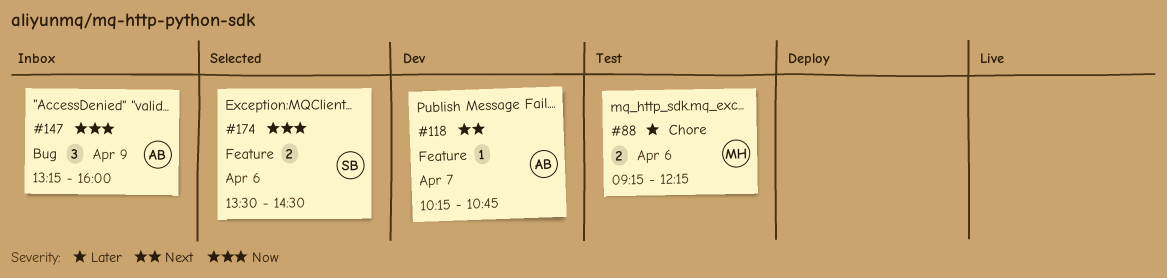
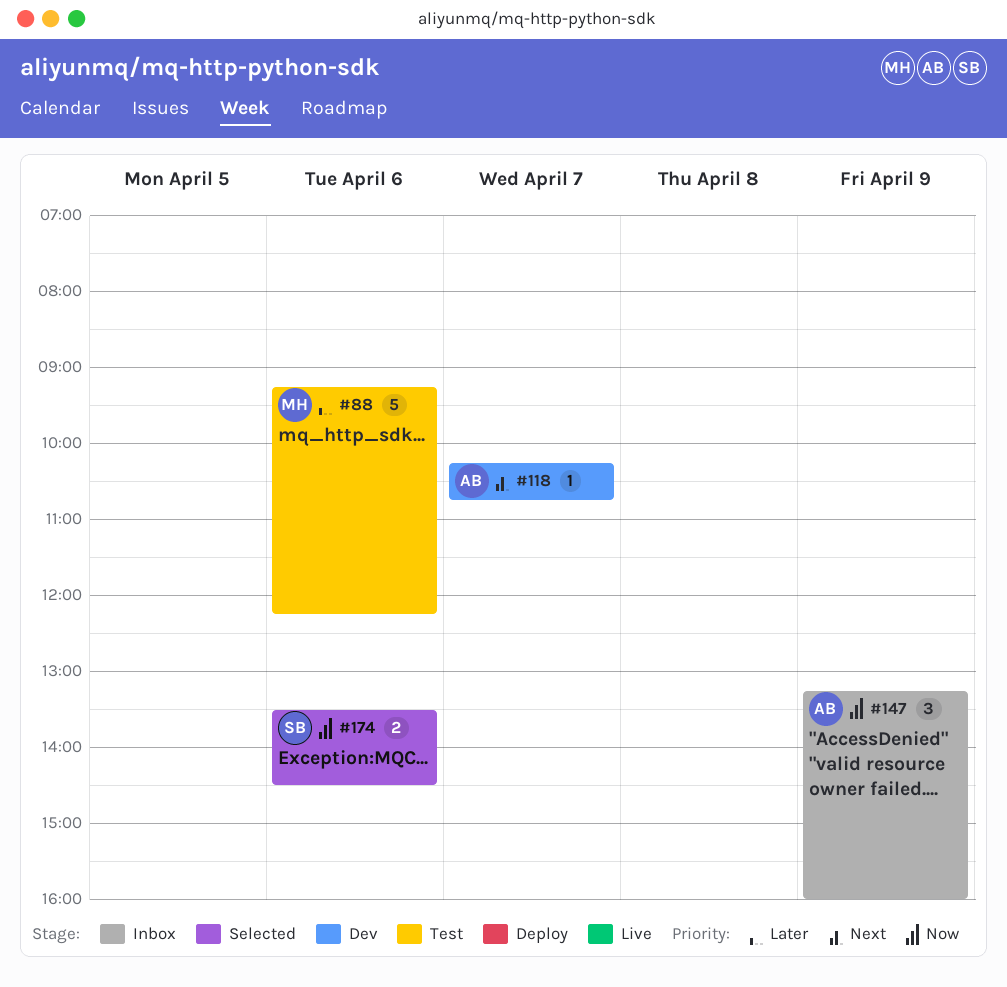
#88, estimate: 2 -> 5

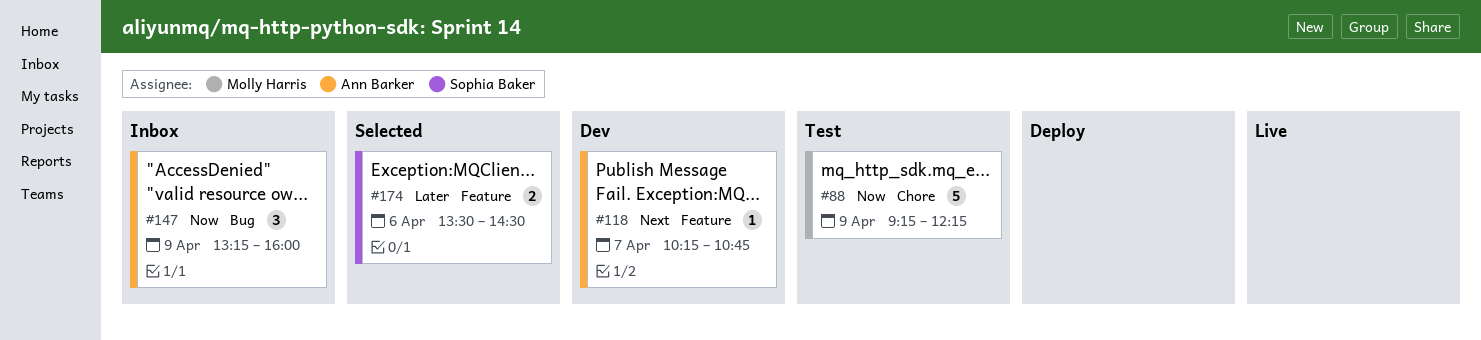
#88, priority: Later -> Now
#88, day: Apr 6 -> Apr 9
#174, priority: Now -> Later

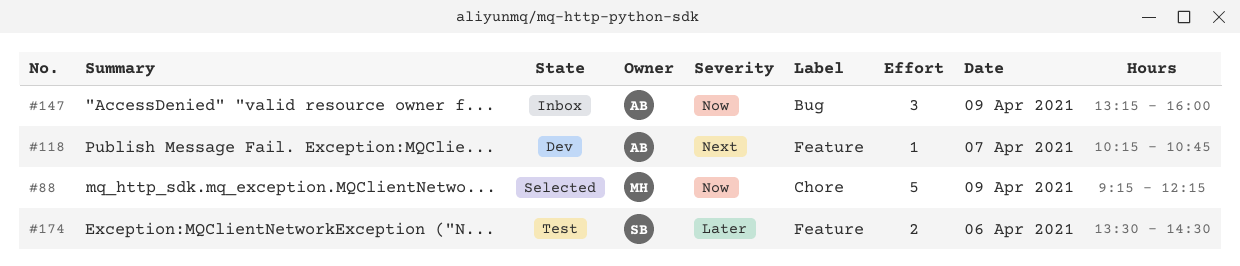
#88, status: Test -> Selected
#174, status: Selected -> Test

